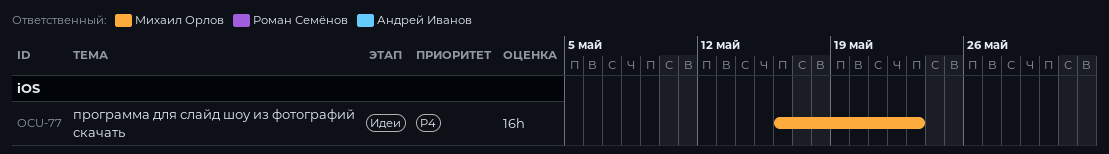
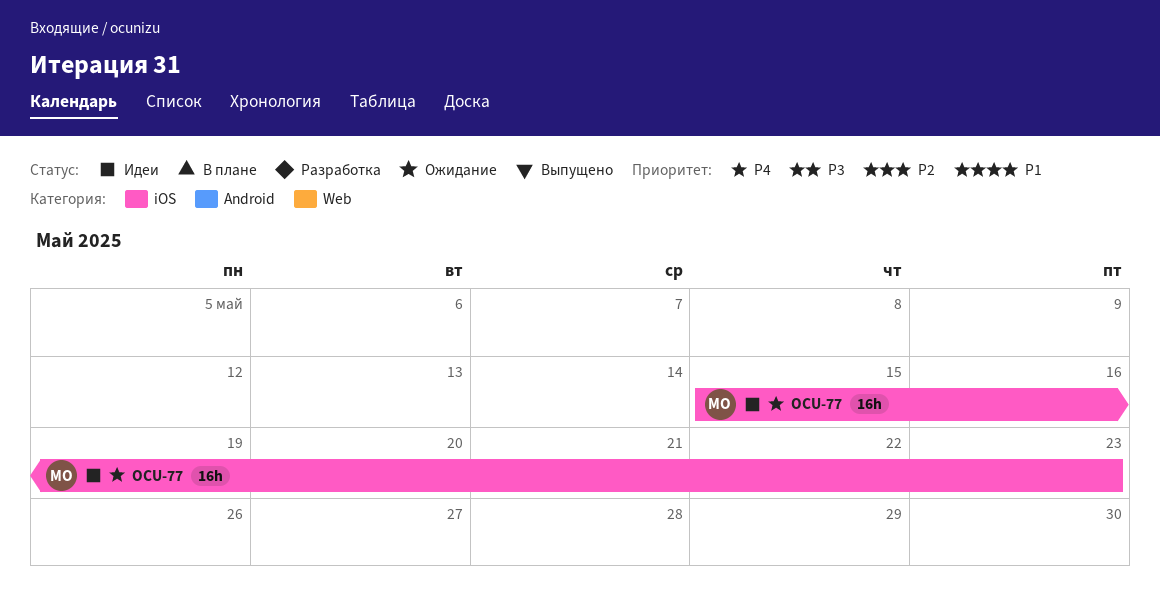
OCU-77, start: May 16 -> May 15

